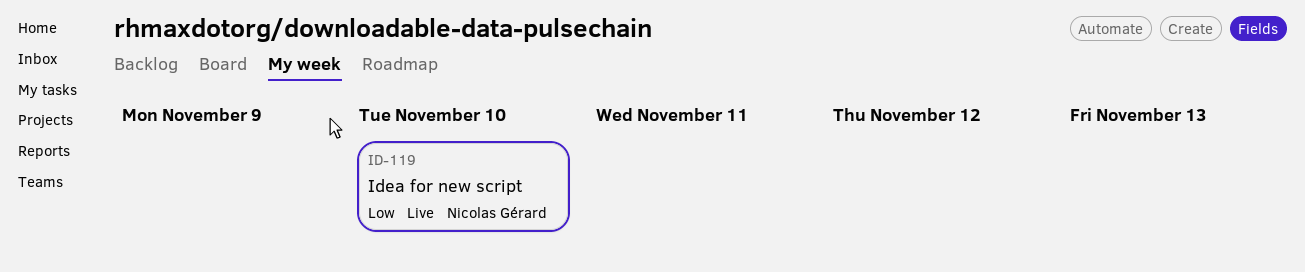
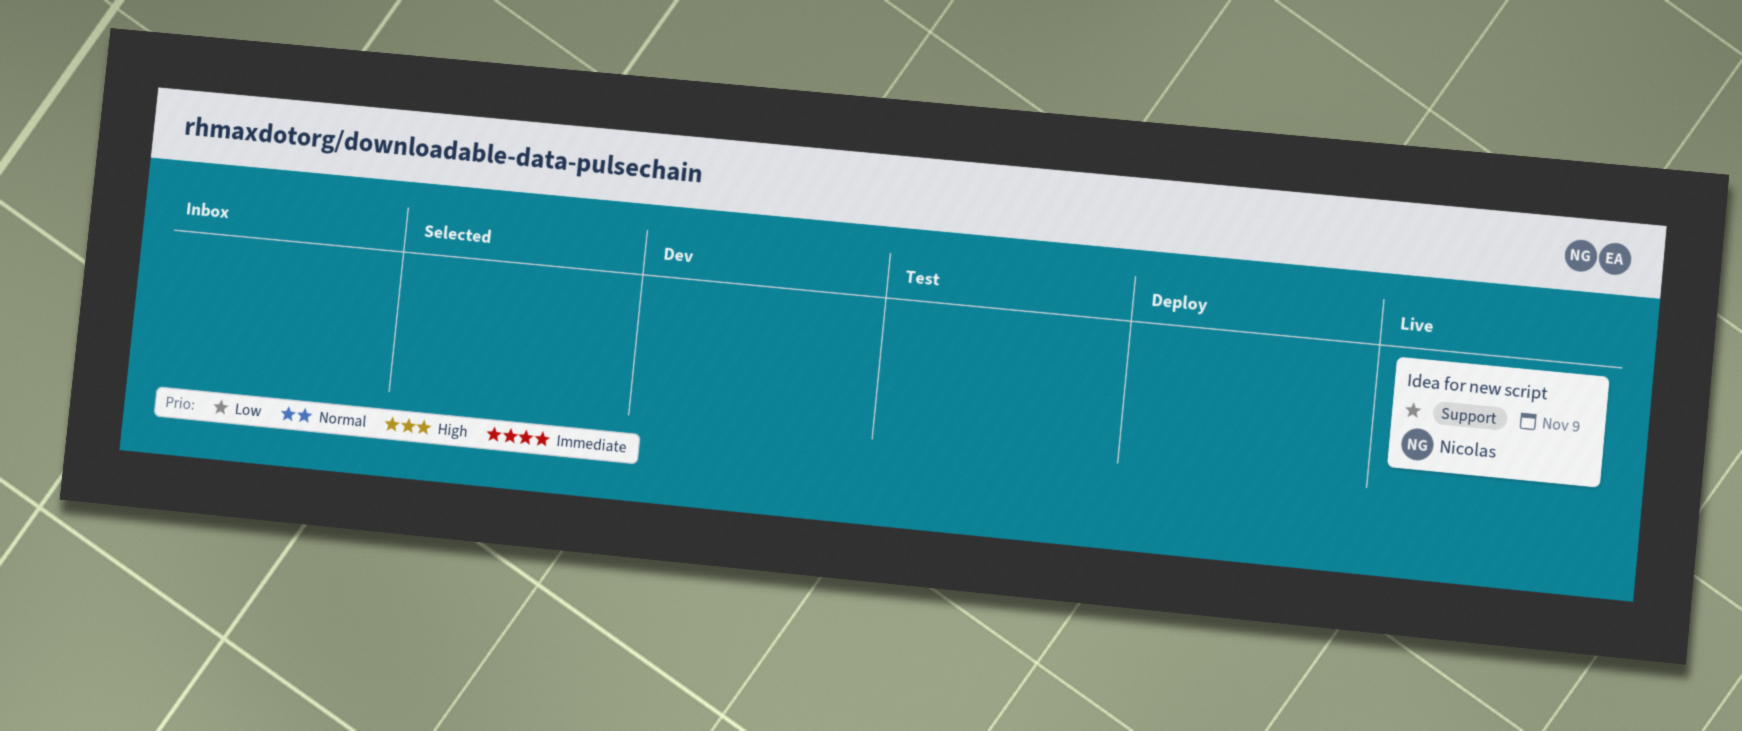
Idea for new script, due: Nov 10 -> Nov 9

